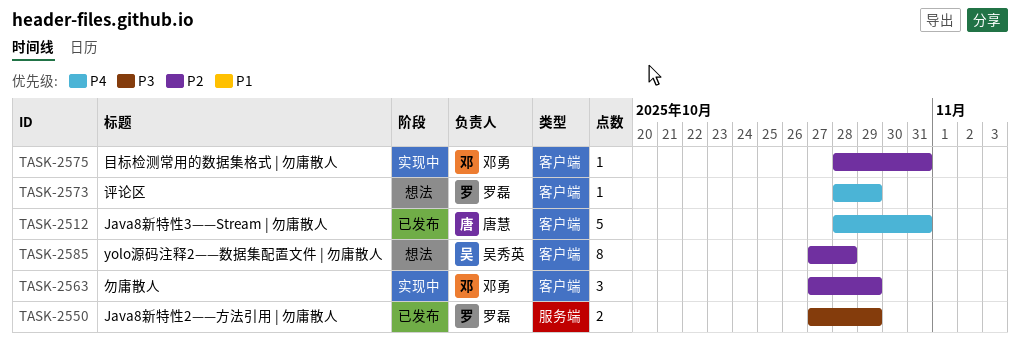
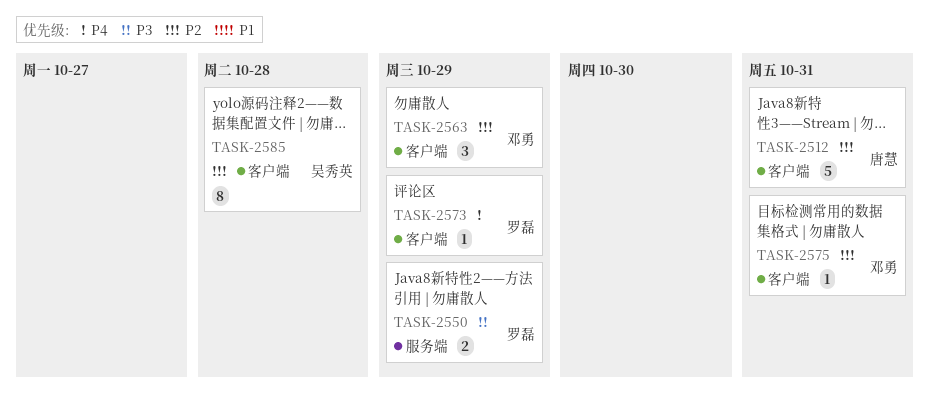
TASK-2512, priority: P4 -> P2

